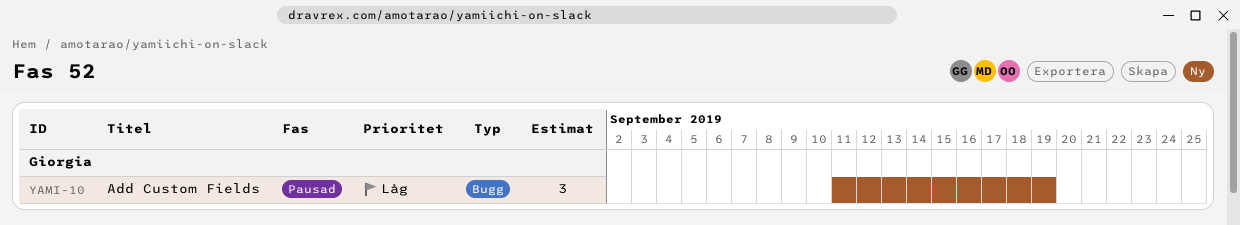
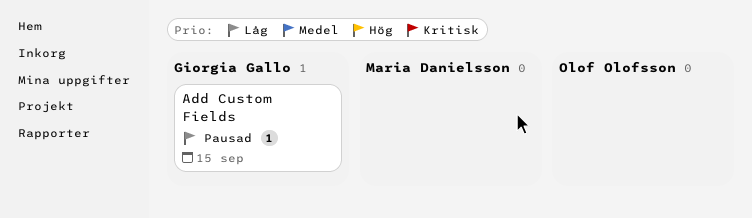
Add Custom Fields, estimate: 3 -> 1
Add Custom Fields, due: Sep 19 -> Sep 15

